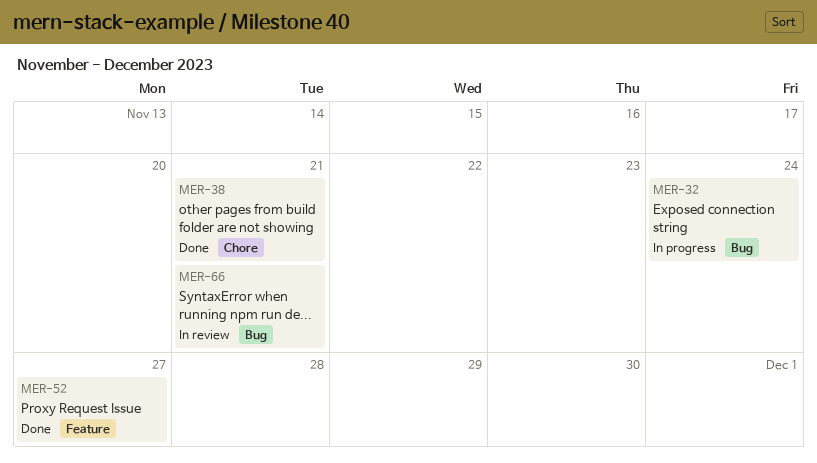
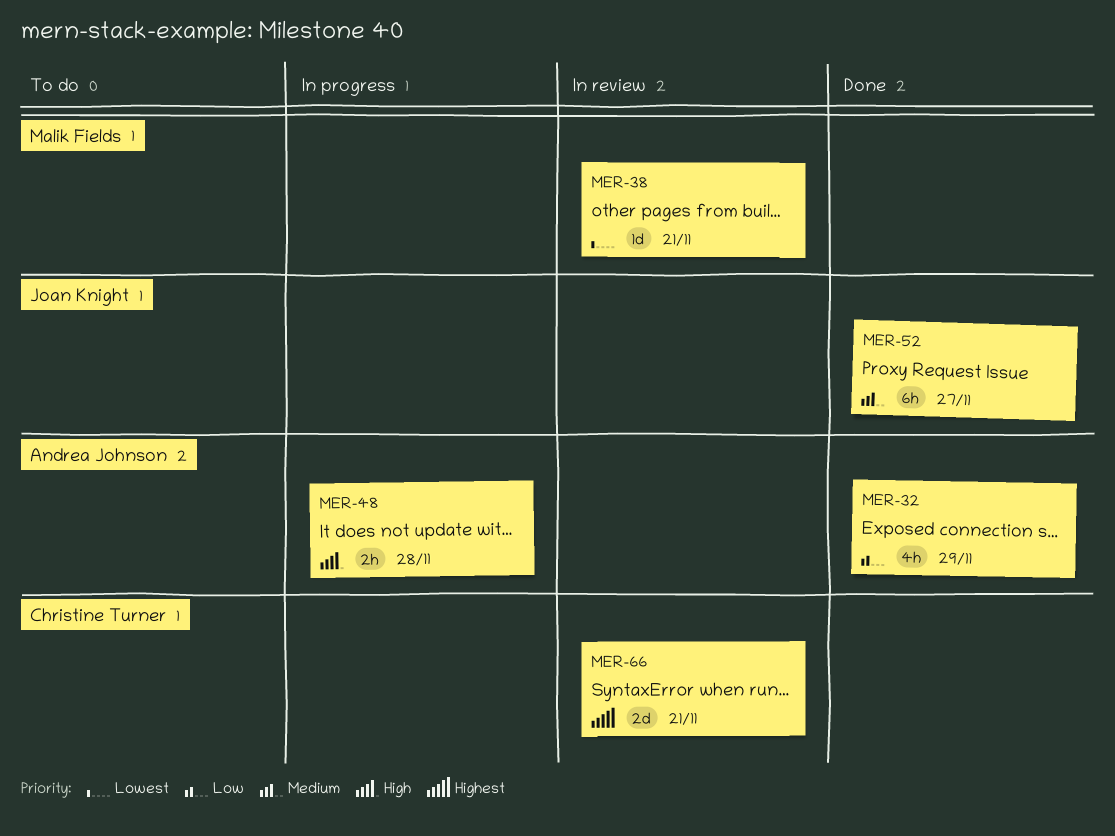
MER-32, status: In progress -> Done
MER-32, due: Nov 24 -> Nov 29
MER-38, status: Done -> In review
MER-48: none -> present

